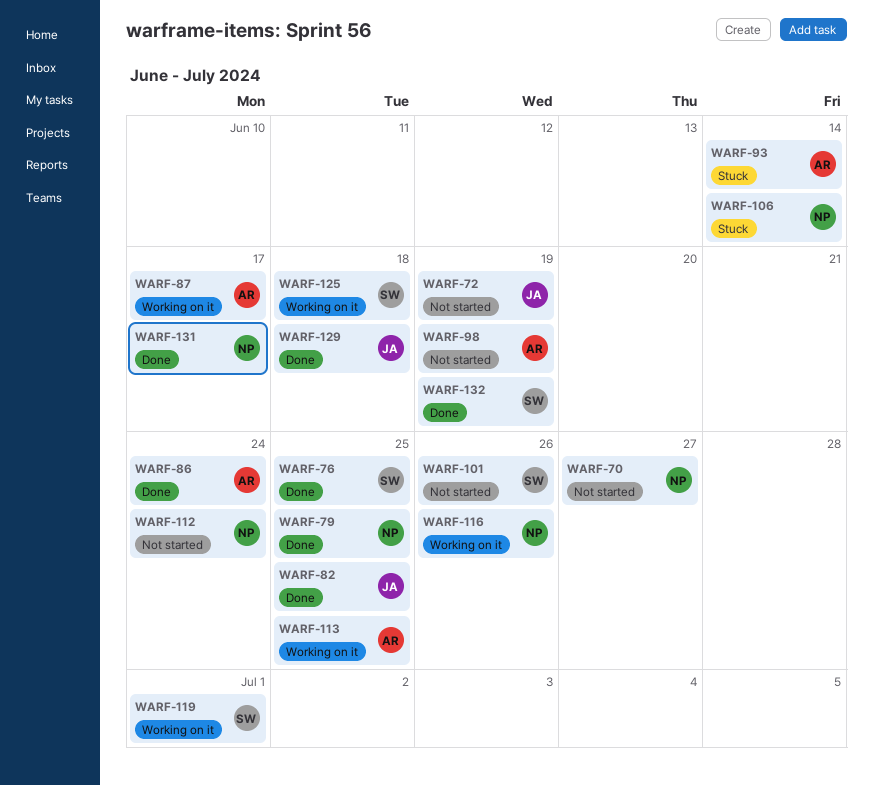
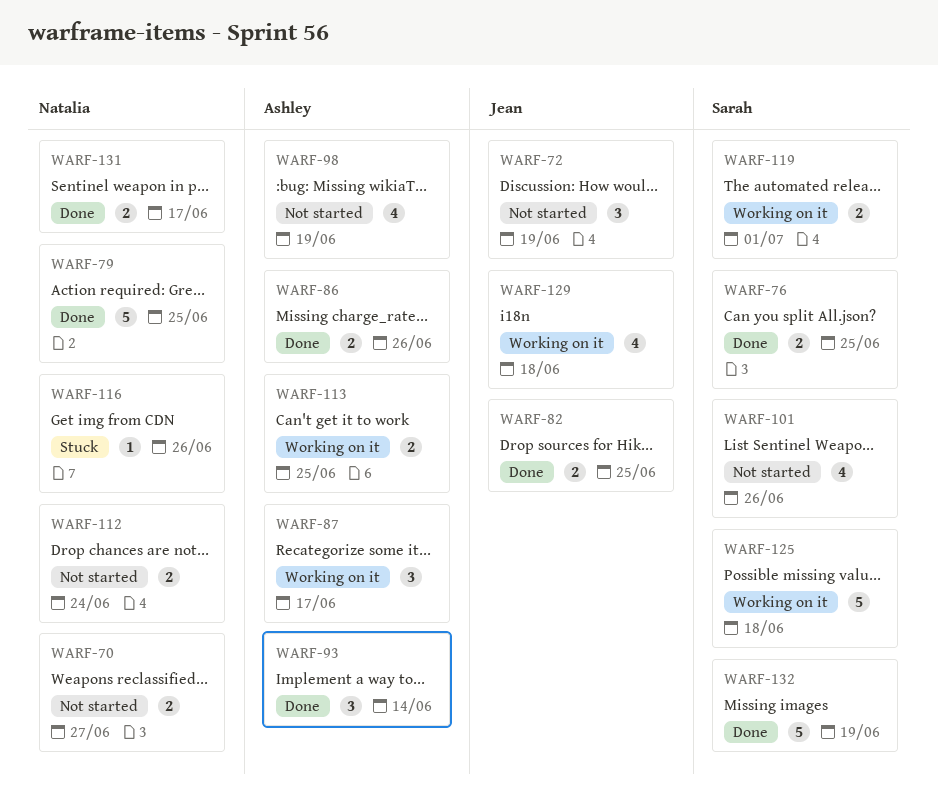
WARF-86, due: Jun 24 -> Jun 26
WARF-93, status: Stuck -> Done
WARF-106: present -> none
WARF-116, status: Working on it -> Stuck
WARF-129, status: Done -> Working on it

